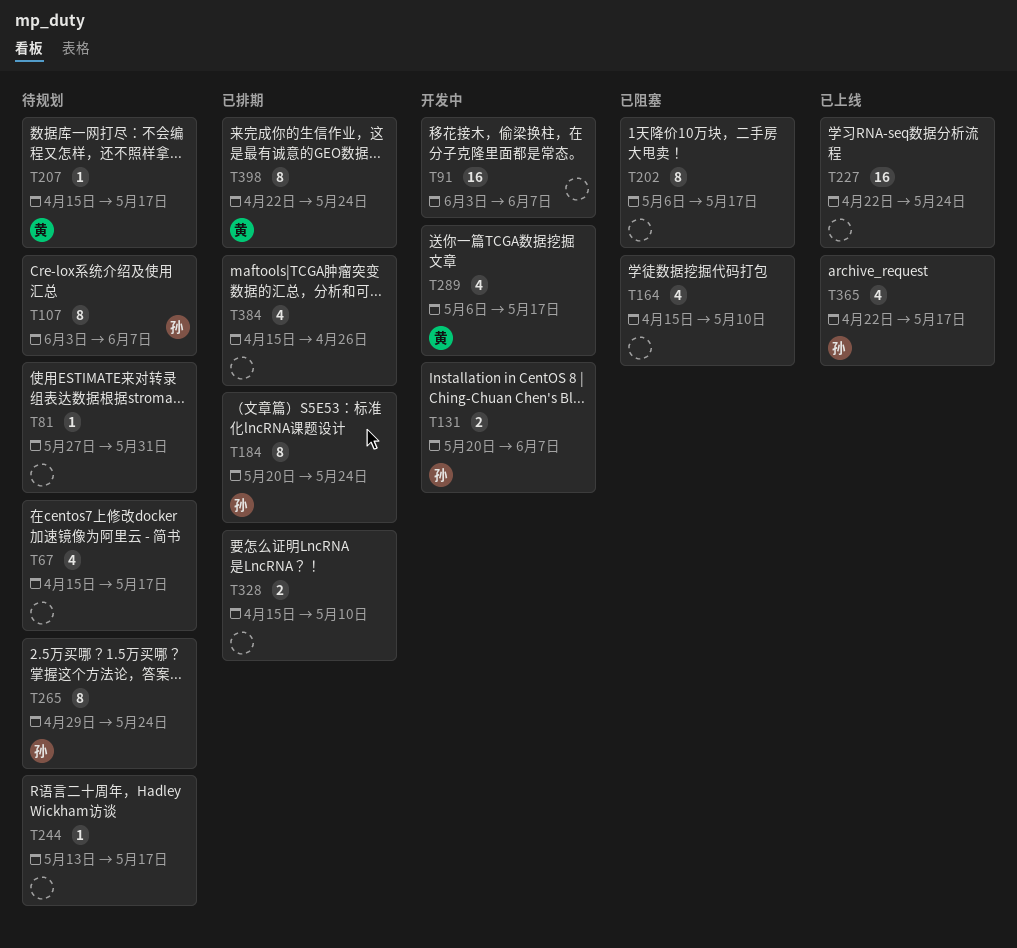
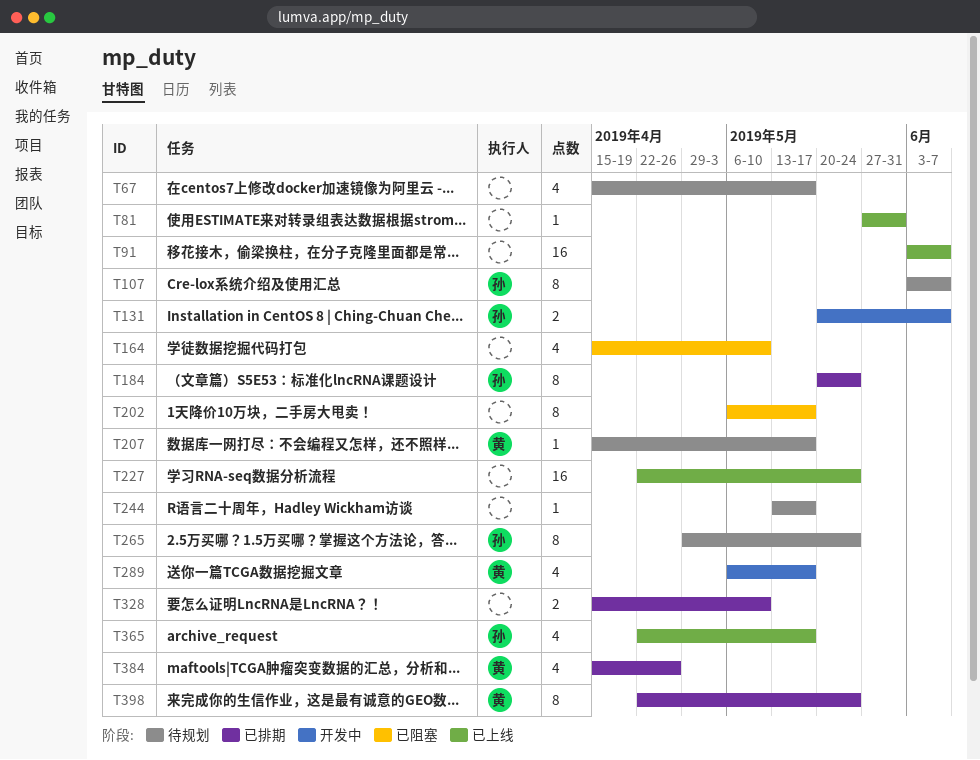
T81, status: 待规划 -> 已上线
T91, status: 开发中 -> 已上线
T384, owner: none -> 黄

